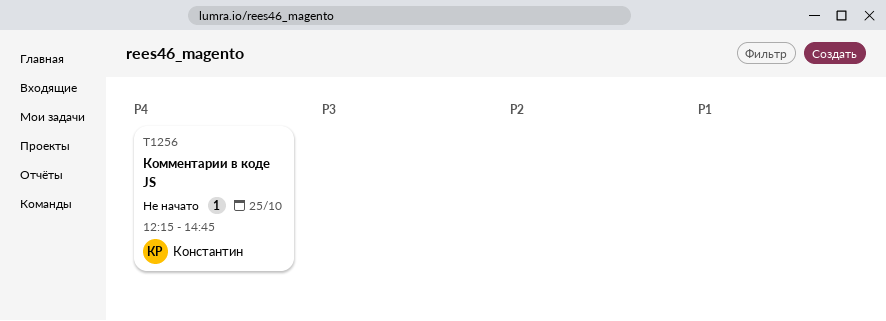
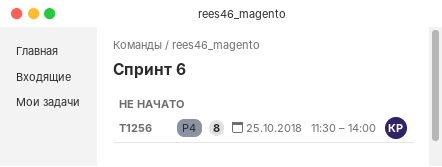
T1256, estimate: 1 -> 8
T1256, begins: 12:15 -> 11:30
T1256, ends: 14:45 -> 14:00

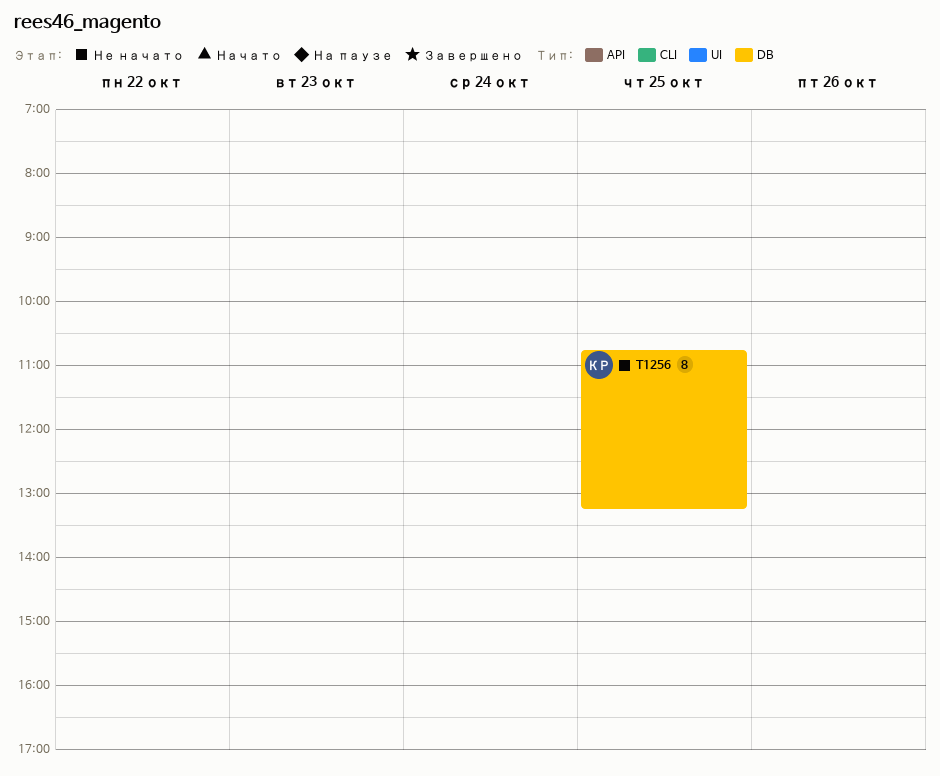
T1256, begins: 11:30 -> 10:45
T1256, ends: 14:00 -> 13:15

